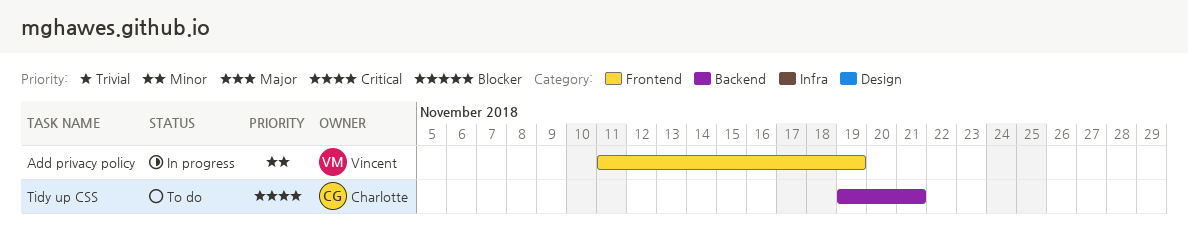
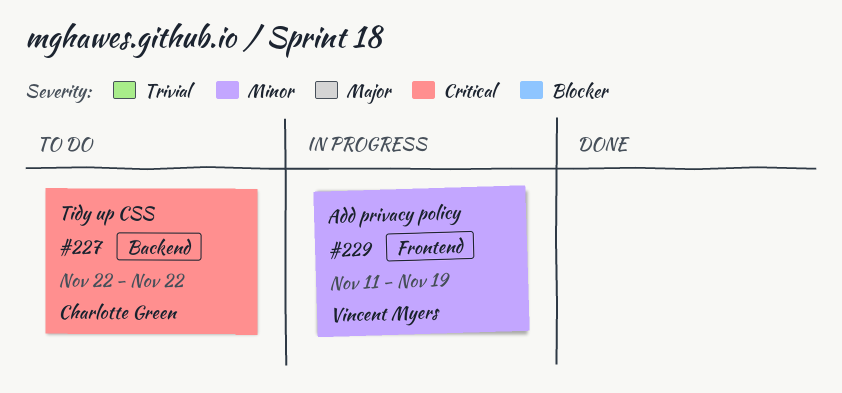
Tidy up CSS, start: Nov 19 -> Nov 22
Tidy up CSS, due: Nov 21 -> Nov 22

